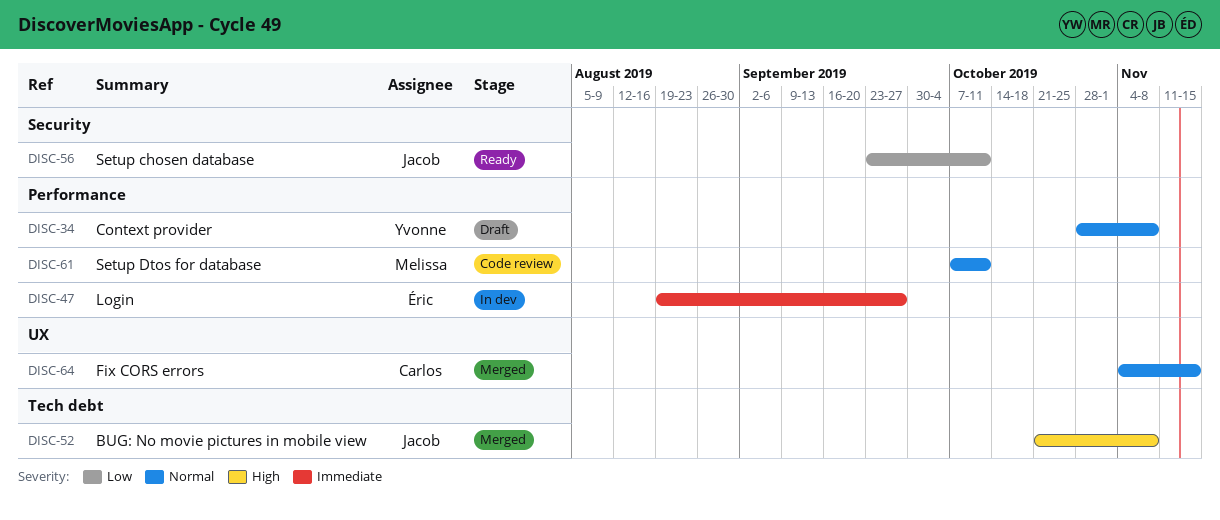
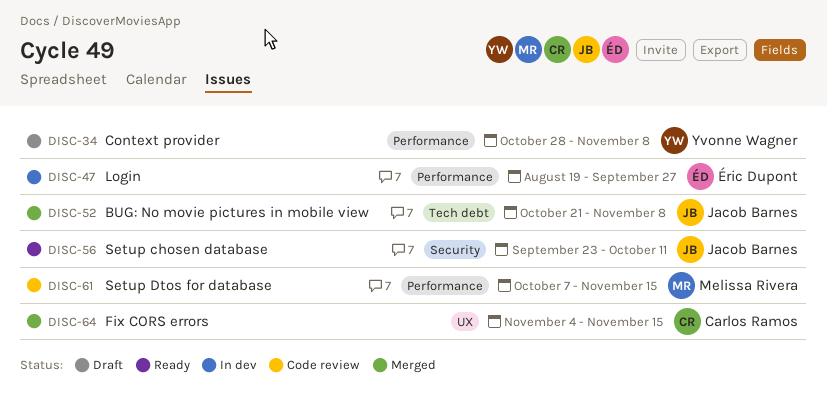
DISC-61, due: Oct 11 -> Nov 15

